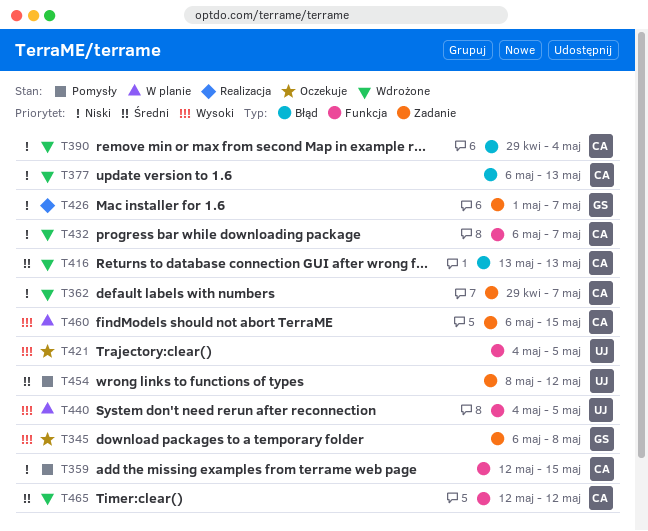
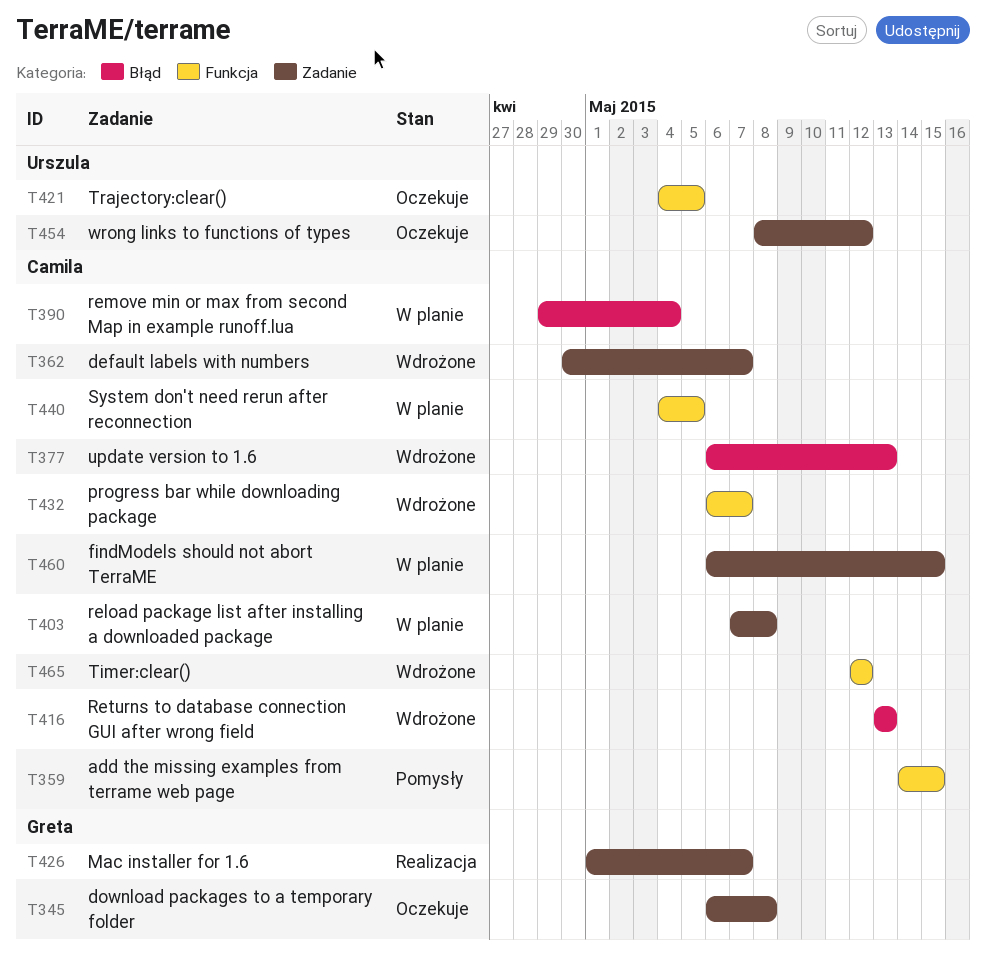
T359, start: May 12 -> May 14
T362, start: Apr 29 -> Apr 30
T390, status: Wdrożone -> W planie
T403: none -> present
T440, owner: Urszula -> Camila
T454, status: Pomysły -> Oczekuje

